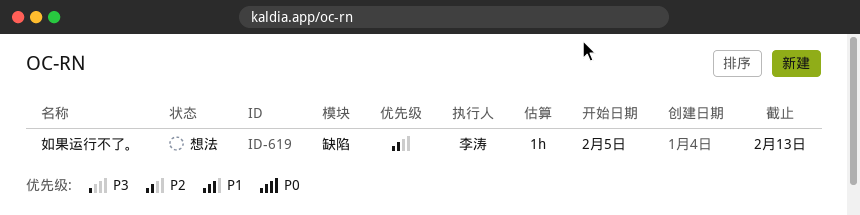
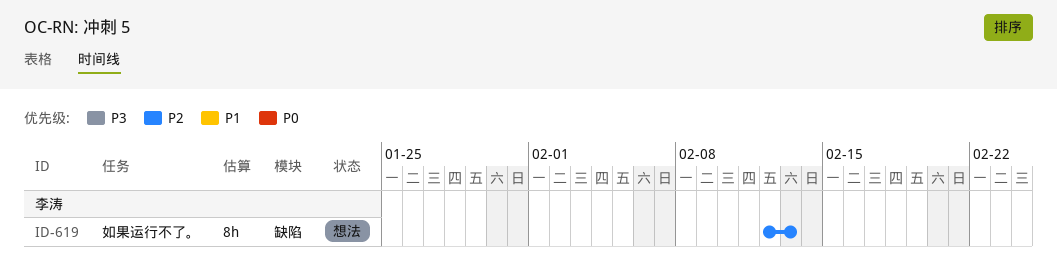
ID-619, estimate: 1h -> 8h
ID-619, start: Feb 5 -> Feb 12

